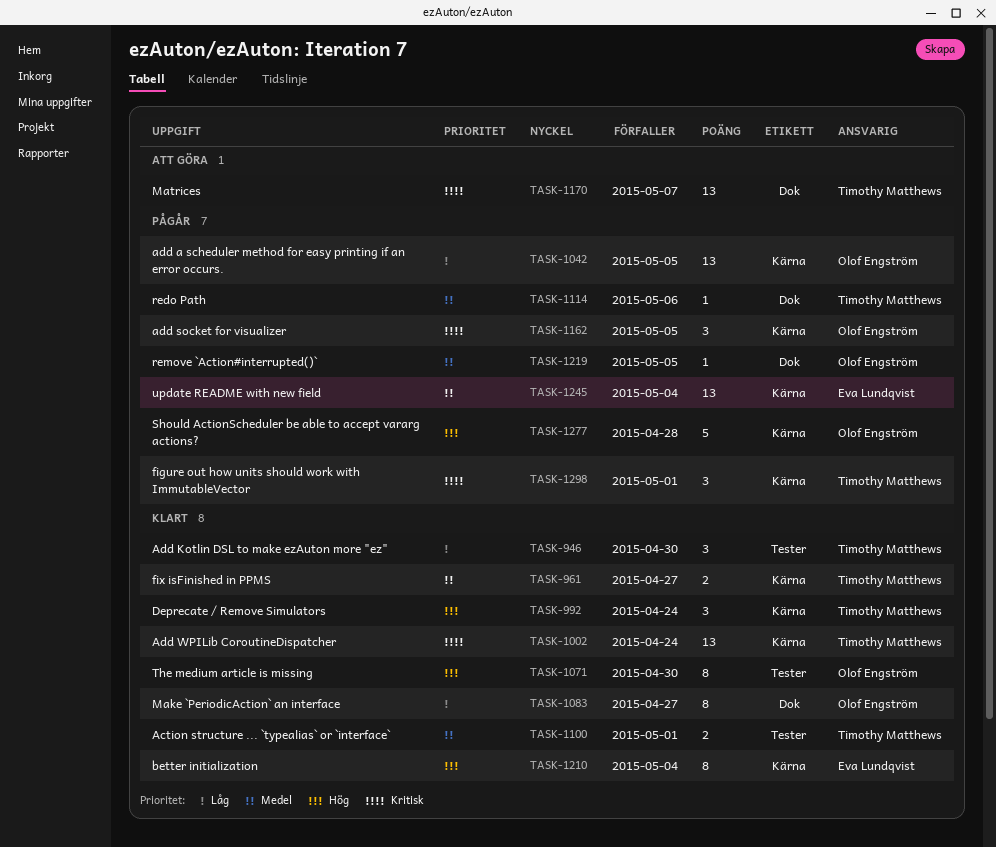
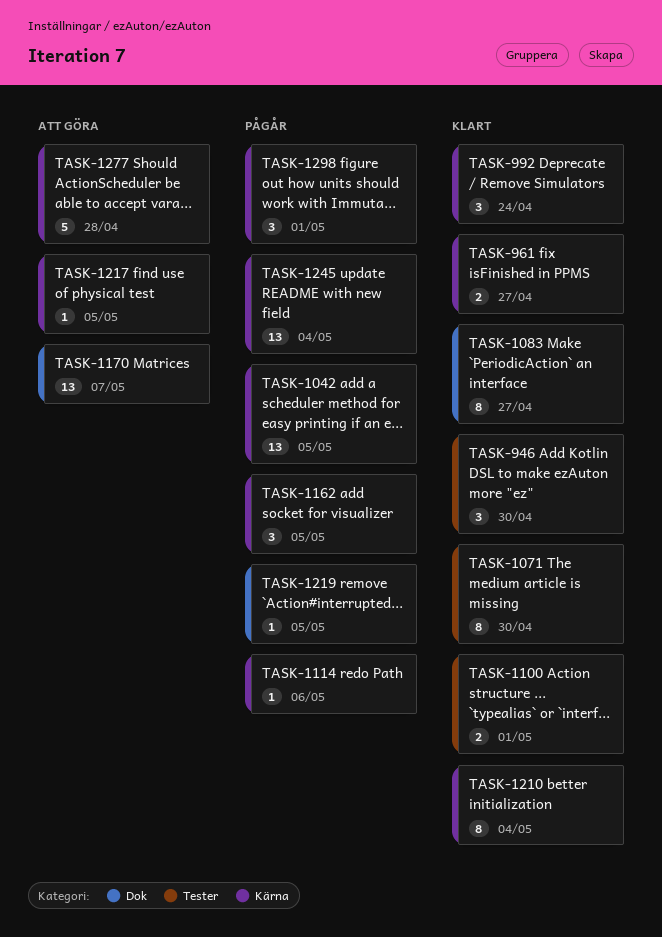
TASK-1002: present -> none
TASK-1114, label: Dok -> Kärna
TASK-1217: none -> present
TASK-1277, status: Pågår -> Att göra

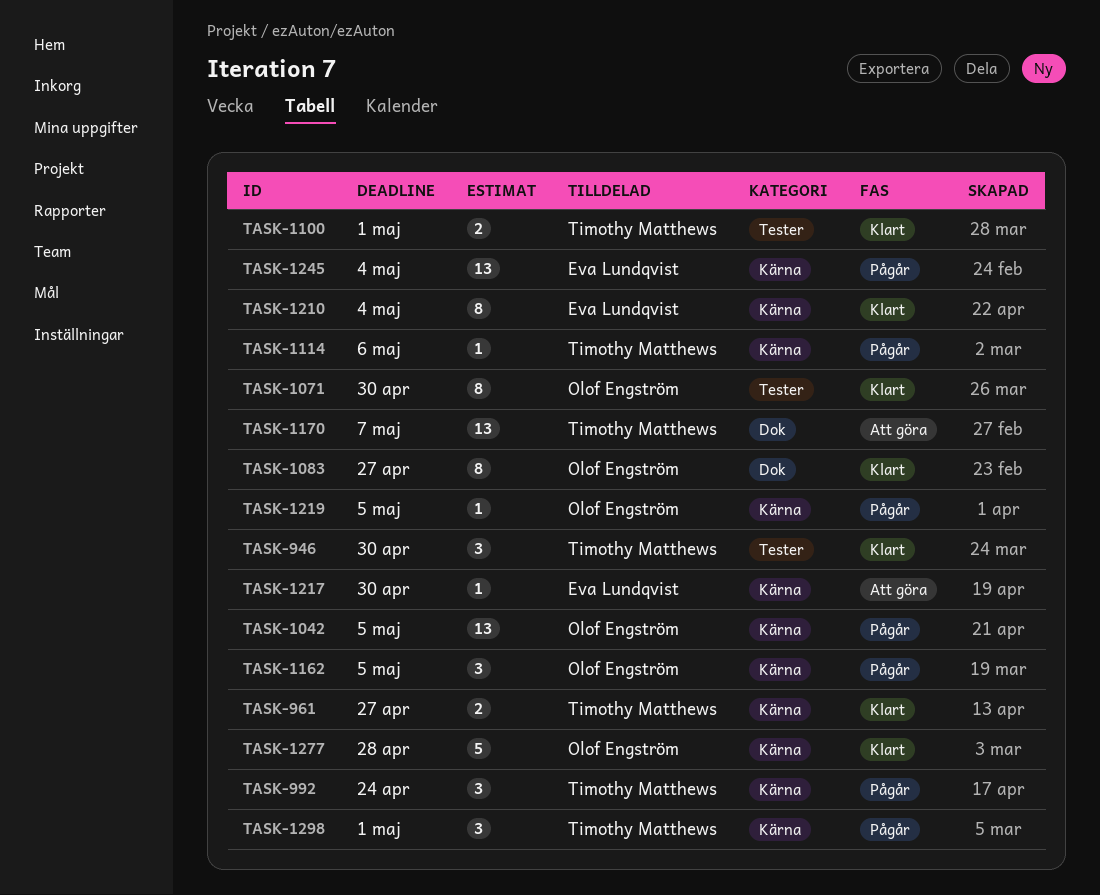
TASK-992, status: Klart -> Pågår
TASK-1217, due: May 5 -> Apr 30
TASK-1219, label: Dok -> Kärna
TASK-1277, status: Att göra -> Klart

